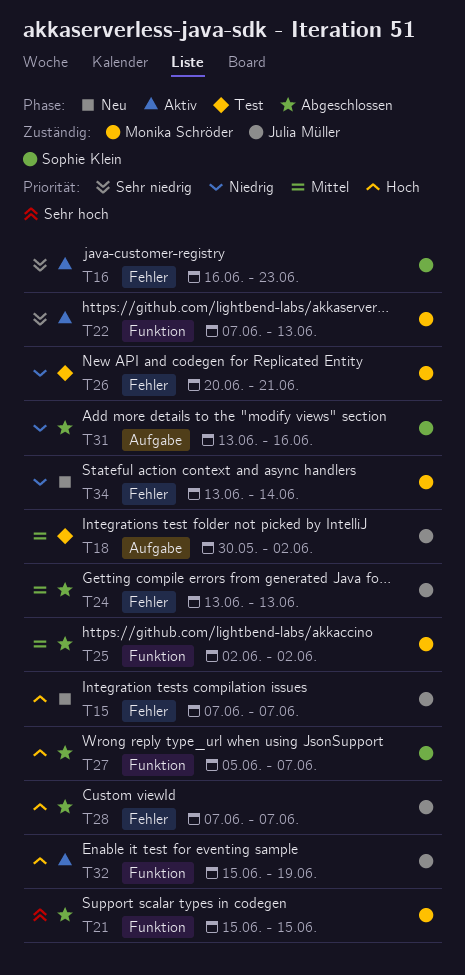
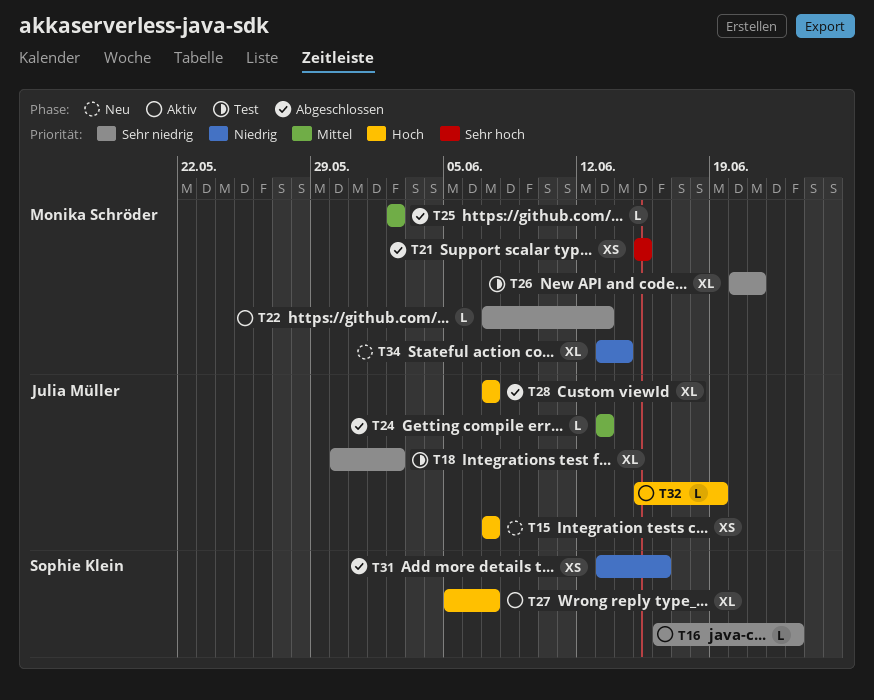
T18, priority: Mittel -> Sehr niedrig
T26, priority: Niedrig -> Sehr niedrig
T27, status: Abgeschlossen -> Aktiv

